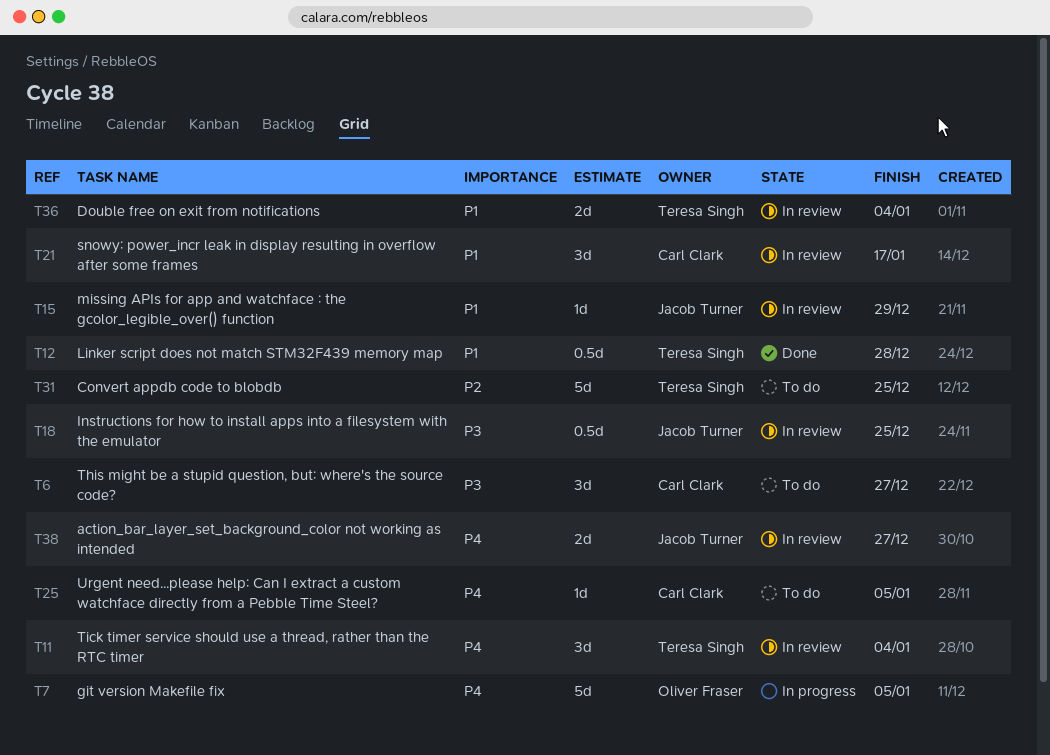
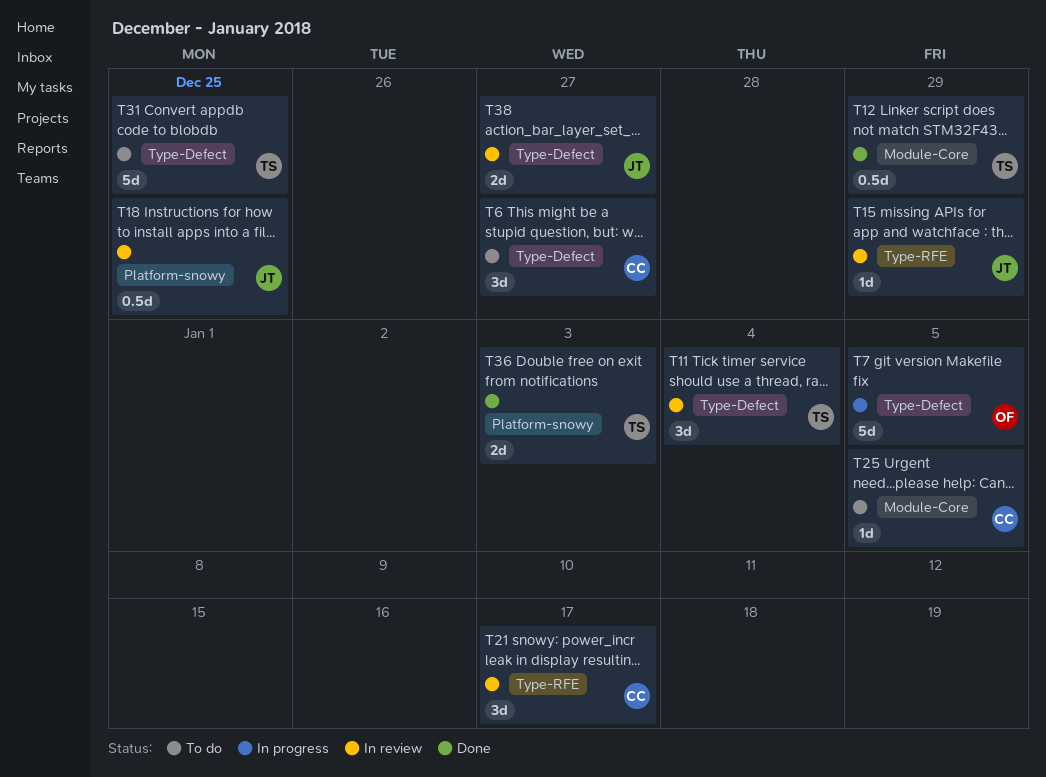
T12, due: Dec 28 -> Dec 29
T36, status: In review -> Done
T36, due: Jan 4 -> Jan 3

